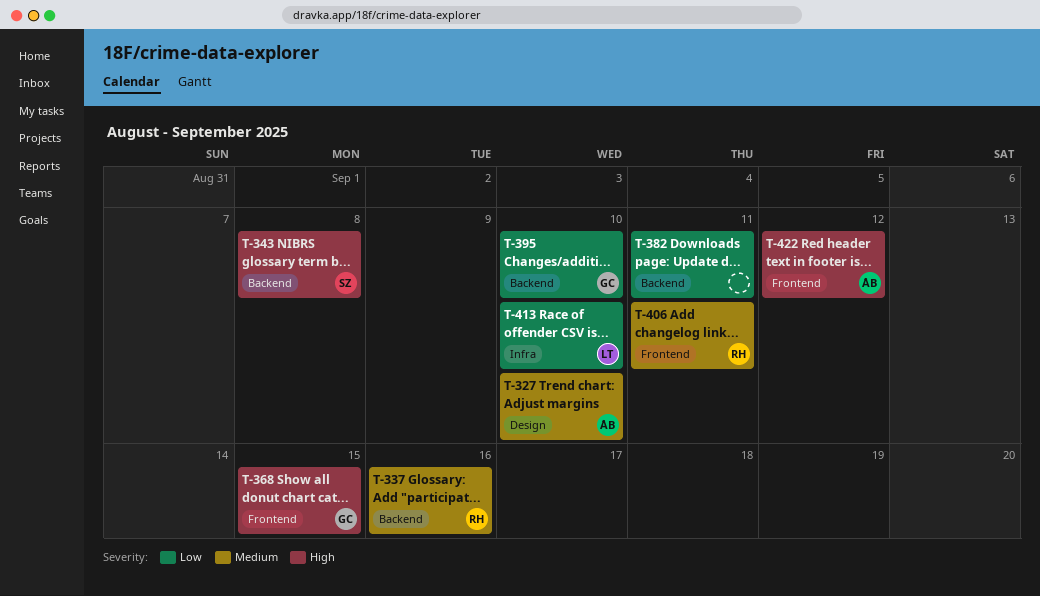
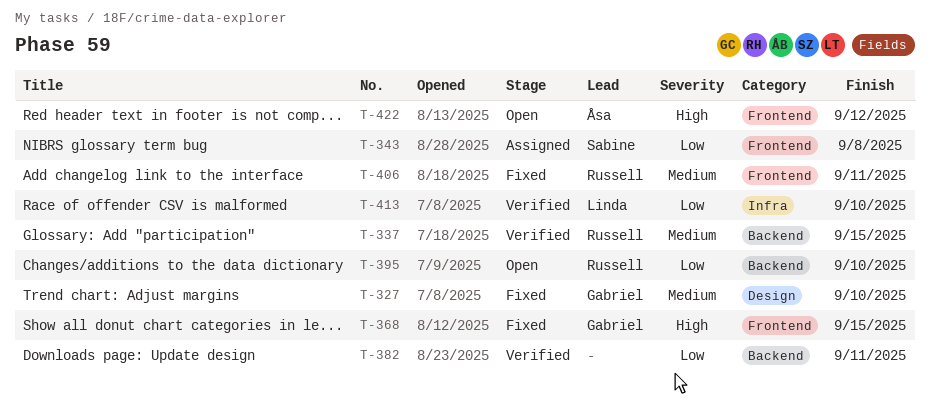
T-327, owner: Åsa -> Gabriel
T-337, due: Sep 16 -> Sep 15
T-343, priority: High -> Low
T-343, label: Backend -> Frontend
T-395, owner: Gabriel -> Russell

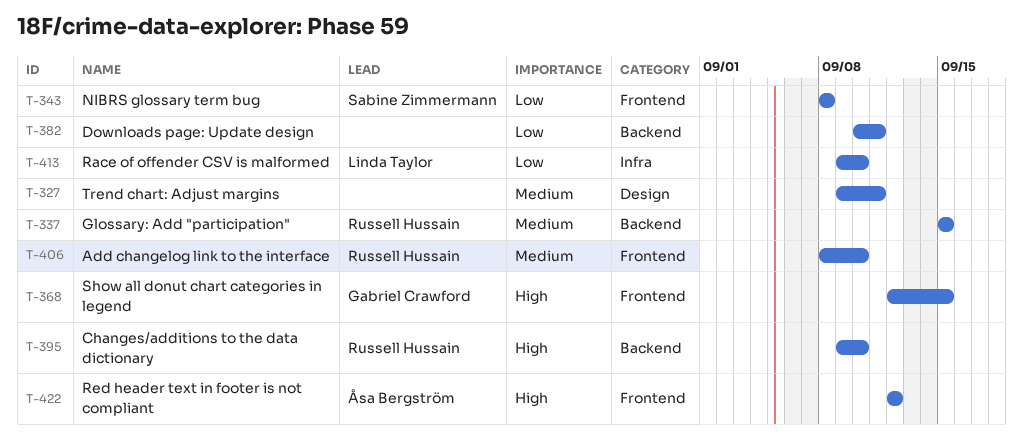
T-327, owner: Gabriel Crawford -> none
T-327, due: Sep 10 -> Sep 11
T-395, priority: Low -> High
T-406, due: Sep 11 -> Sep 10

